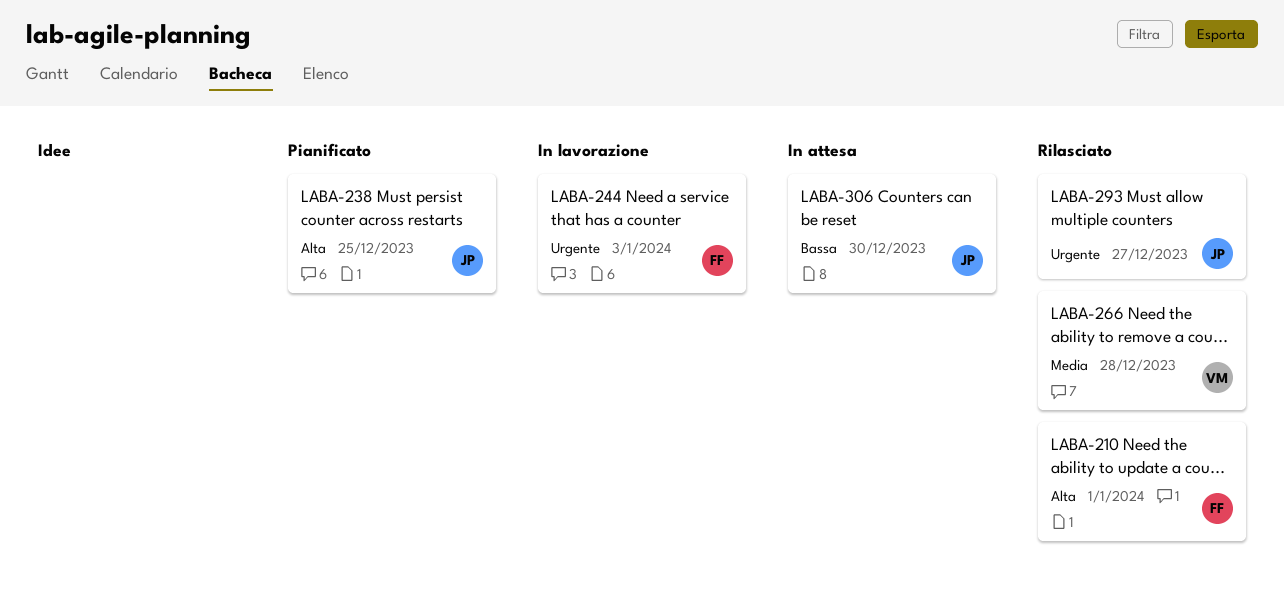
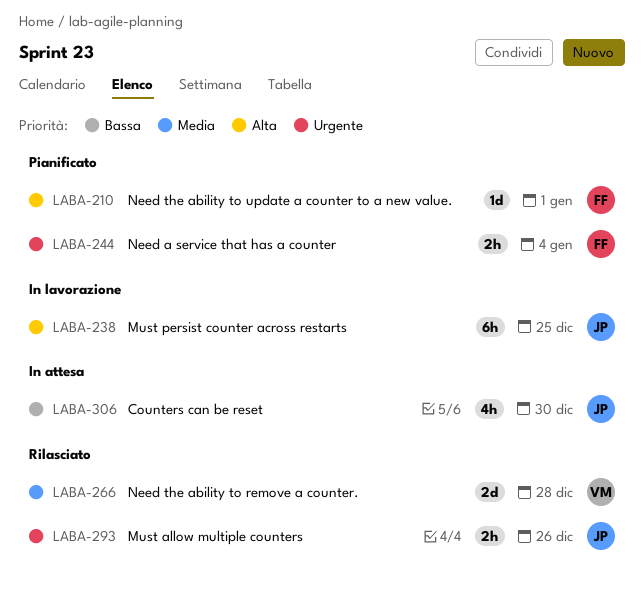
LABA-210, status: Rilasciato -> Pianificato
LABA-238, status: Pianificato -> In lavorazione
LABA-244, status: In lavorazione -> Pianificato
LABA-244, due: Jan 3 -> Jan 4
LABA-293, due: Dec 27 -> Dec 26

